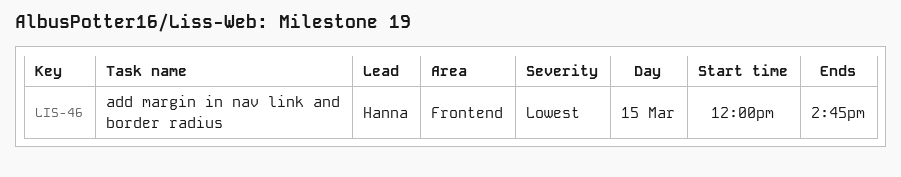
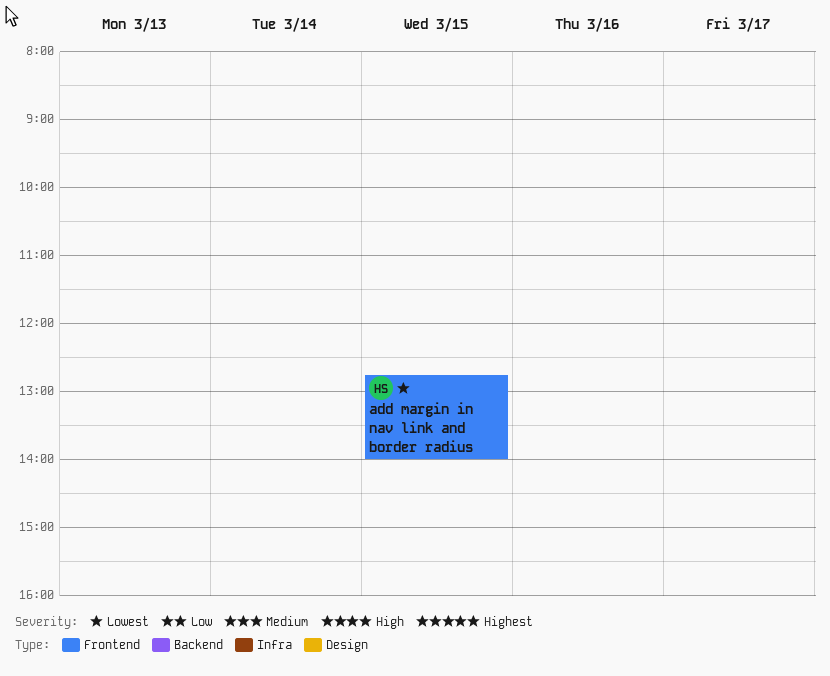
add margin in nav link and border radius, begins: 12:00 -> 12:45
add margin in nav link and border radius, ends: 14:45 -> 14:00

